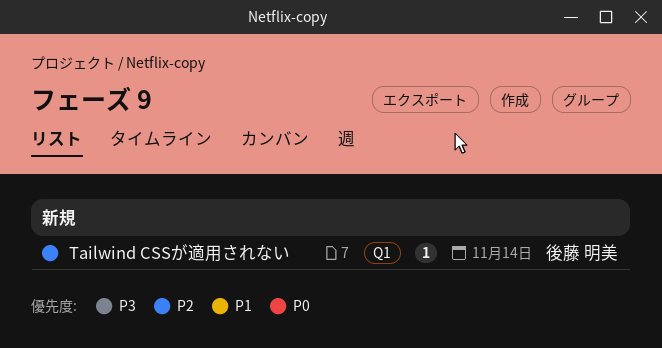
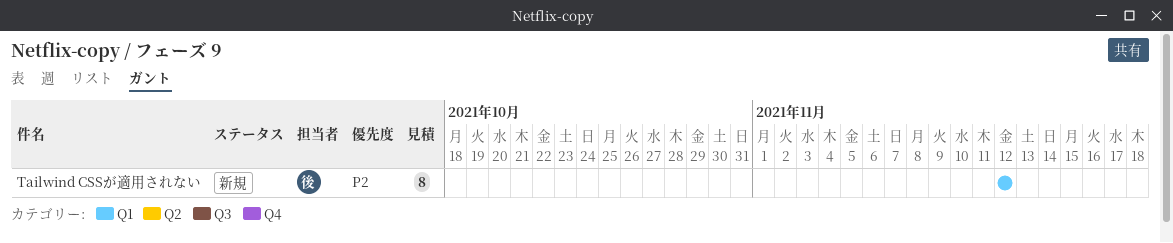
Tailwind CSSが適用されない, estimate: 1 -> 8
Tailwind CSSが適用されない, due: Nov 14 -> Nov 12

